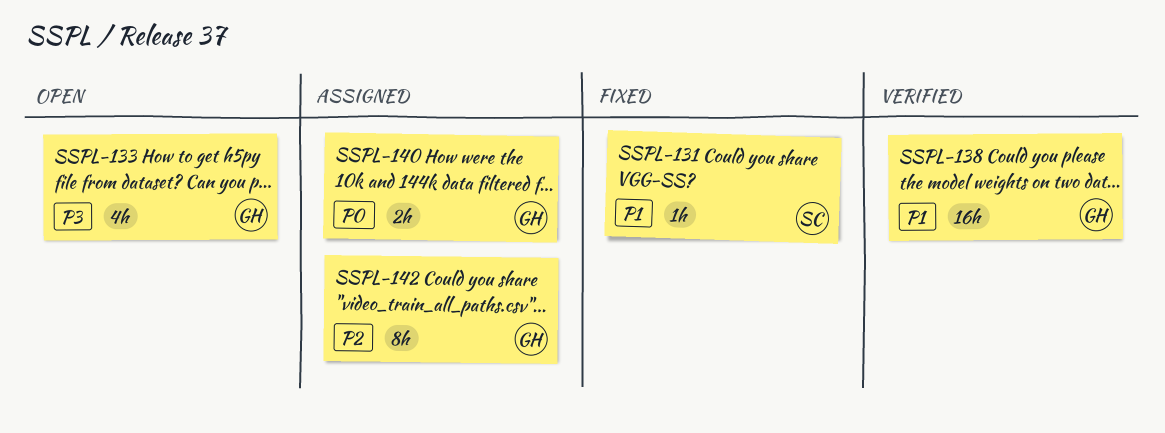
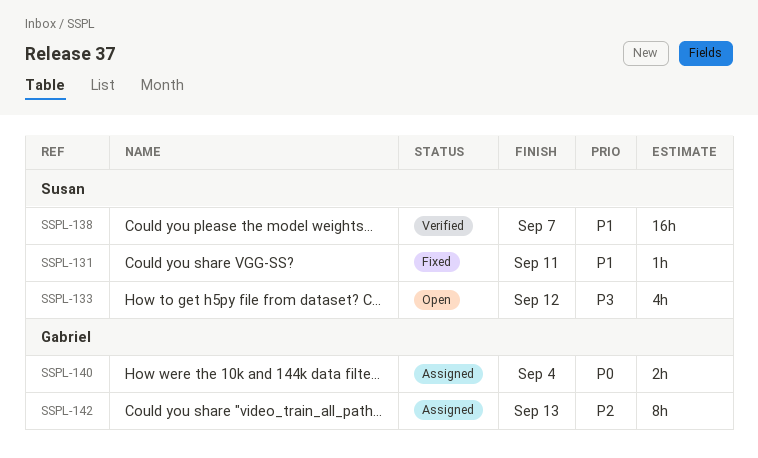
SSPL-133, owner: Gabriel -> Susan
SSPL-138, owner: Gabriel -> Susan

